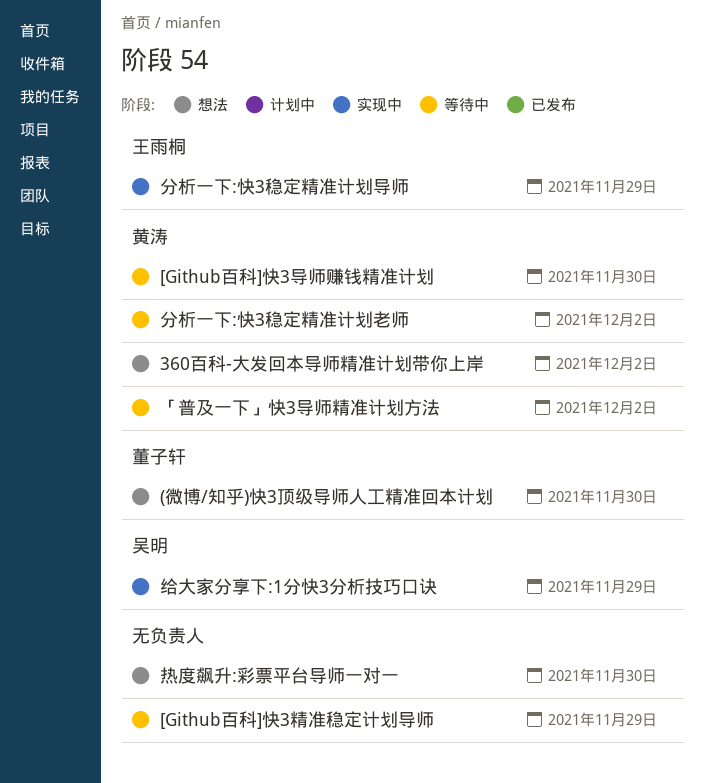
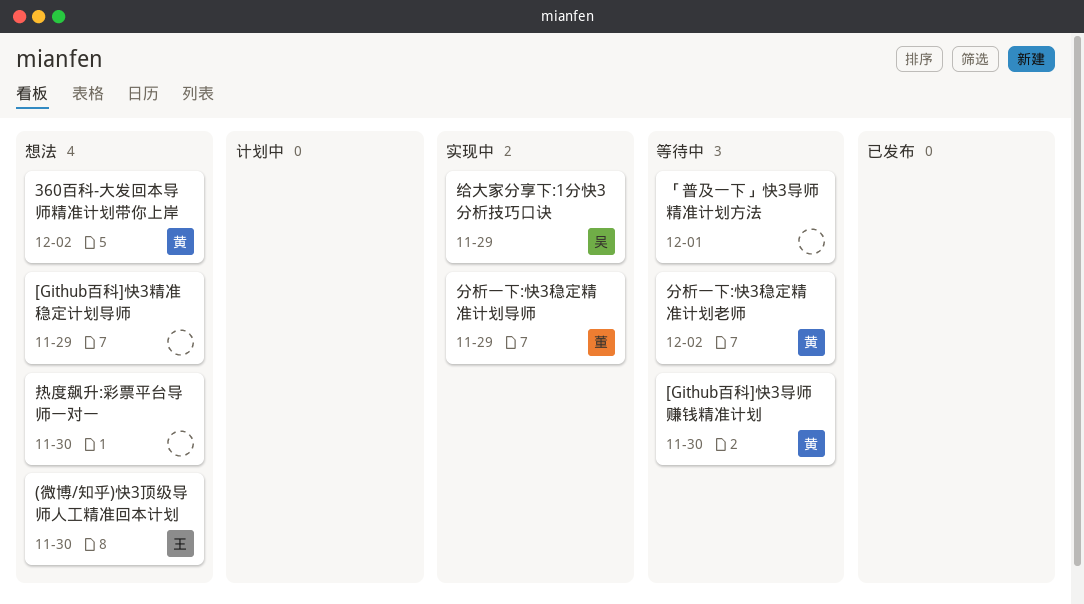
(微博/知乎)快3顶级导师人工精准回本计划, owner: 董子轩 -> 王雨桐
[Github百科]快3精准稳定计划导师, status: 等待中 -> 想法
「普及一下」快3导师精准计划方法, owner: 黄涛 -> none
「普及一下」快3导师精准计划方法, due: Dec 2 -> Dec 1
分析一下:快3稳定精准计划导师, owner: 王雨桐 -> 董子轩

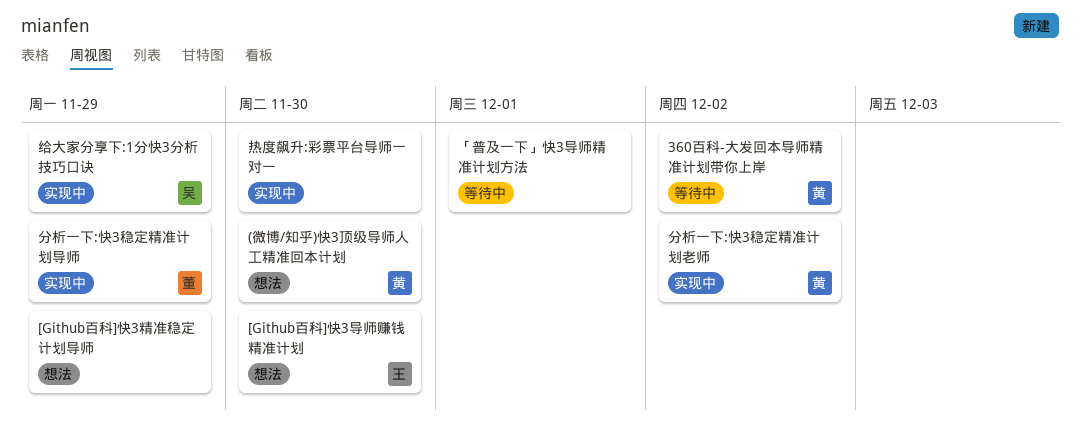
(微博/知乎)快3顶级导师人工精准回本计划, owner: 王 -> 黄
360百科-大发回本导师精准计划带你上岸, status: 想法 -> 等待中
[Github百科]快3导师赚钱精准计划, status: 等待中 -> 想法
[Github百科]快3导师赚钱精准计划, owner: 黄 -> 王
分析一下:快3稳定精准计划老师, status: 等待中 -> 实现中
热度飙升:彩票平台导师一对一, status: 想法 -> 实现中

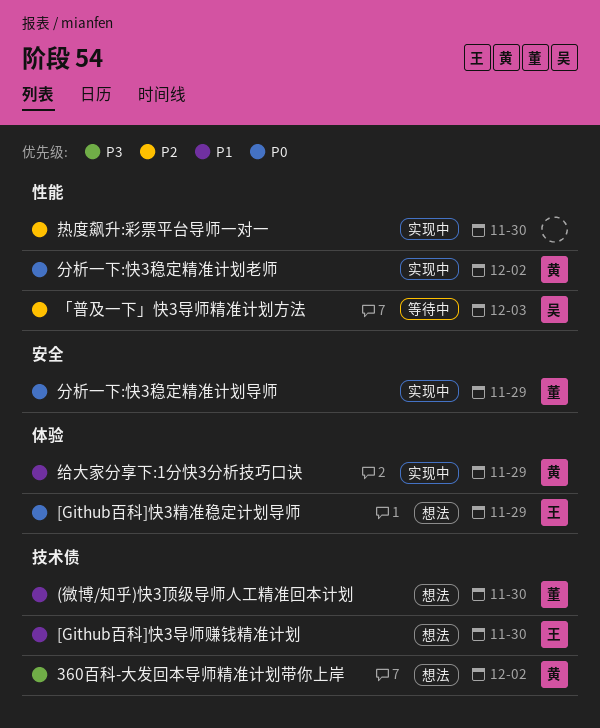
(微博/知乎)快3顶级导师人工精准回本计划, owner: 黄 -> 董
360百科-大发回本导师精准计划带你上岸, status: 等待中 -> 想法
[Github百科]快3精准稳定计划导师, owner: none -> 王
「普及一下」快3导师精准计划方法, owner: none -> 吴
「普及一下」快3导师精准计划方法, due: Dec 1 -> Dec 3
给大家分享下:1分快3分析技巧口诀, owner: 吴 -> 黄

